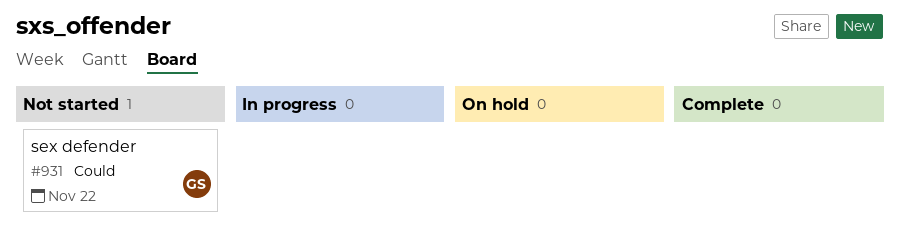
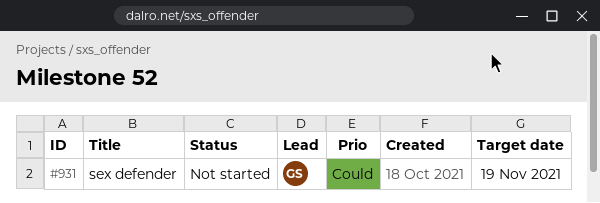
#931, due: Nov 22 -> Nov 19

